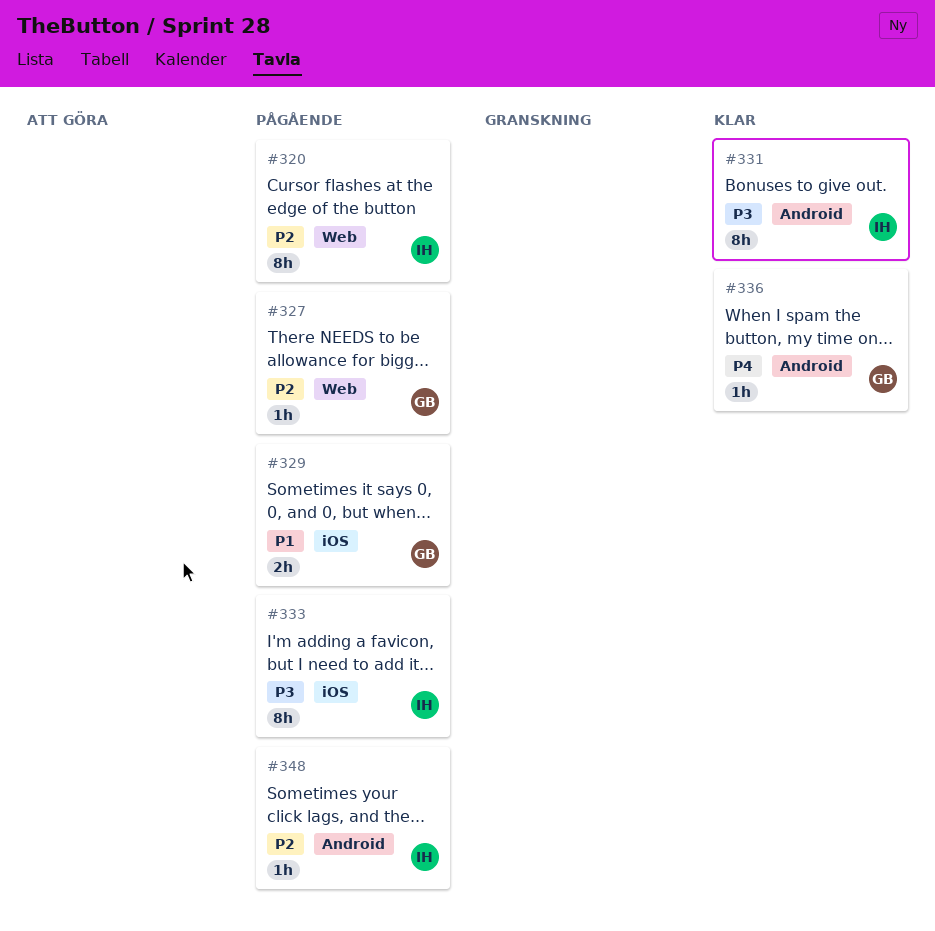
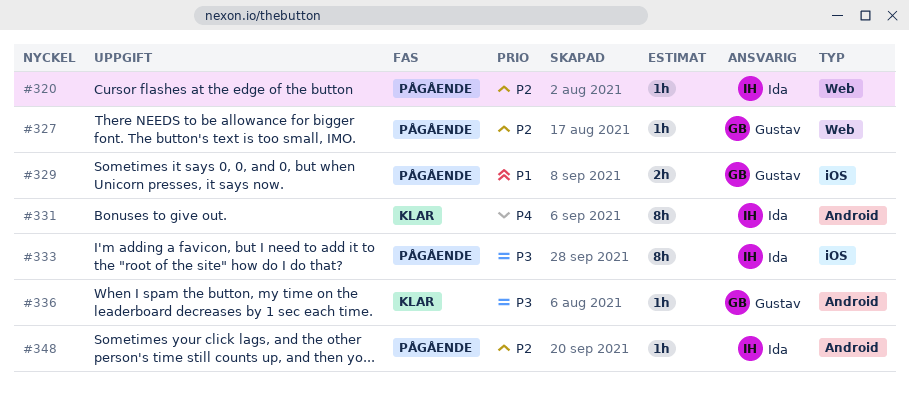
#320, estimate: 8h -> 1h
#331, priority: P3 -> P4
#336, priority: P4 -> P3

